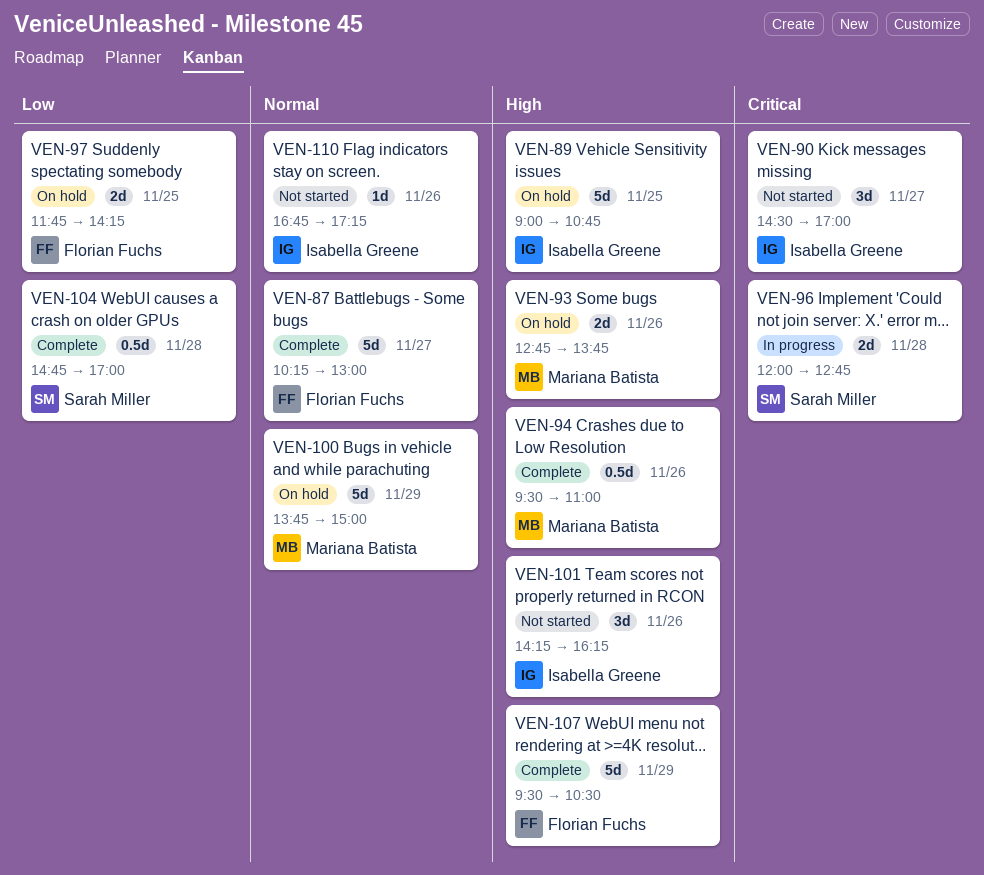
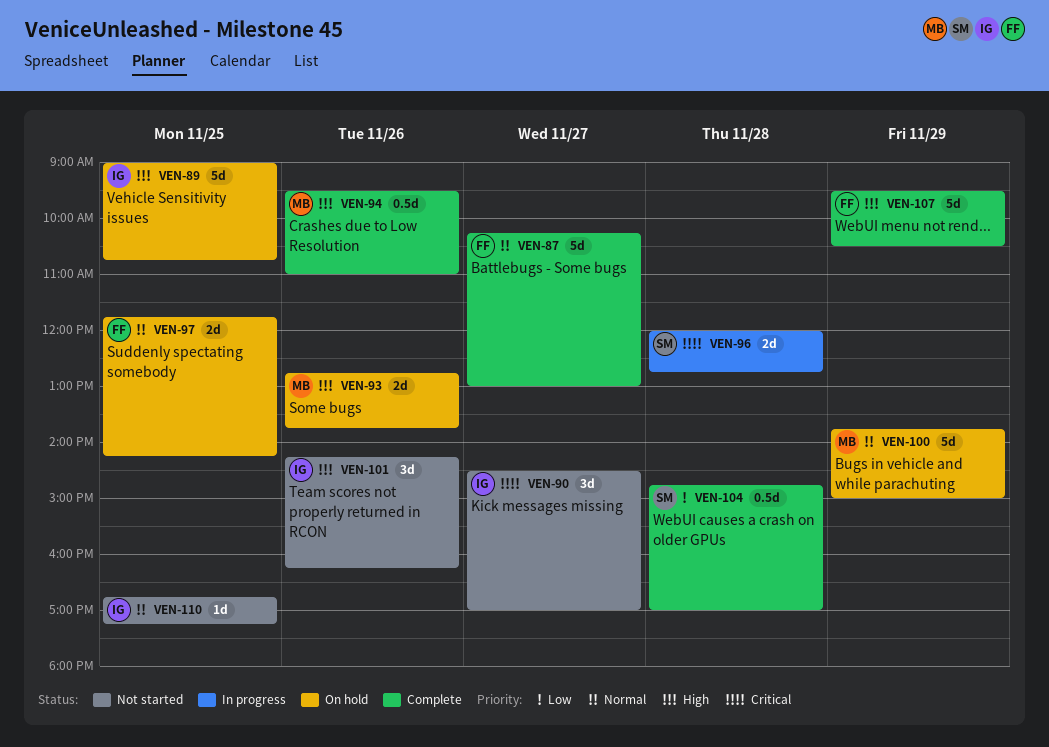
VEN-97, priority: Low -> Normal
VEN-110, day: Nov 26 -> Nov 25

